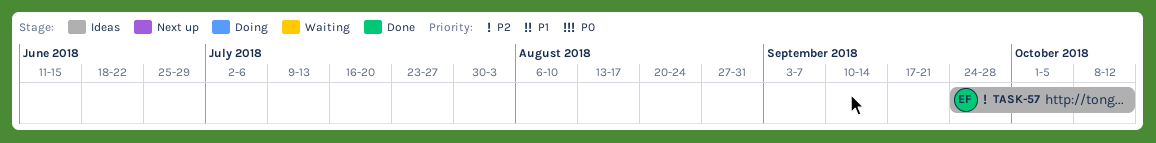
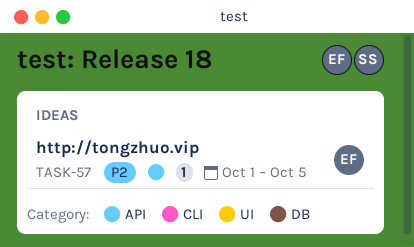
TASK-57, start: Sep 24 -> Oct 1
TASK-57, due: Oct 12 -> Oct 5

